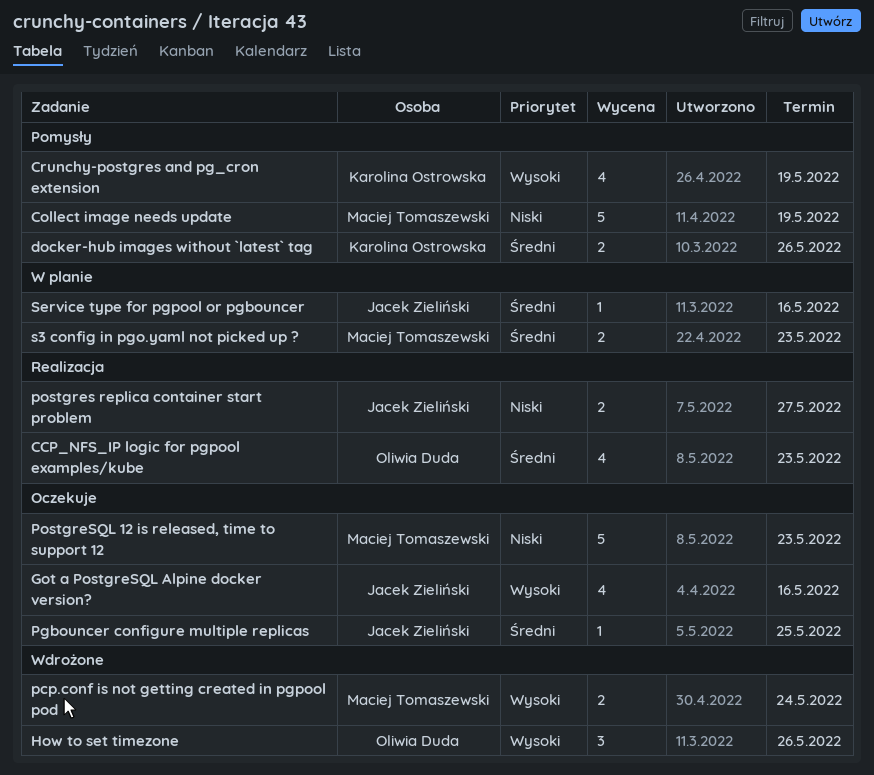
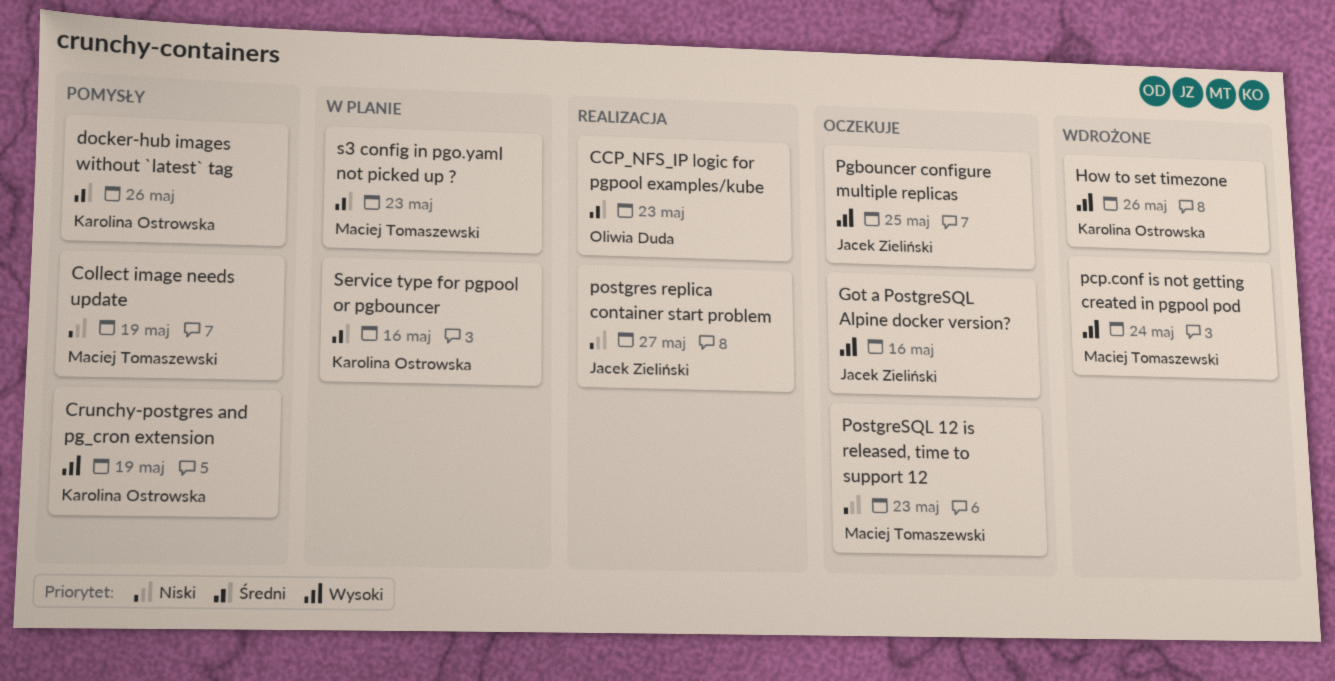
How to set timezone, owner: Oliwia Duda -> Karolina Ostrowska
Pgbouncer configure multiple replicas, priority: Średni -> Wysoki
Service type for pgpool or pgbouncer, owner: Jacek Zieliński -> Karolina Ostrowska

